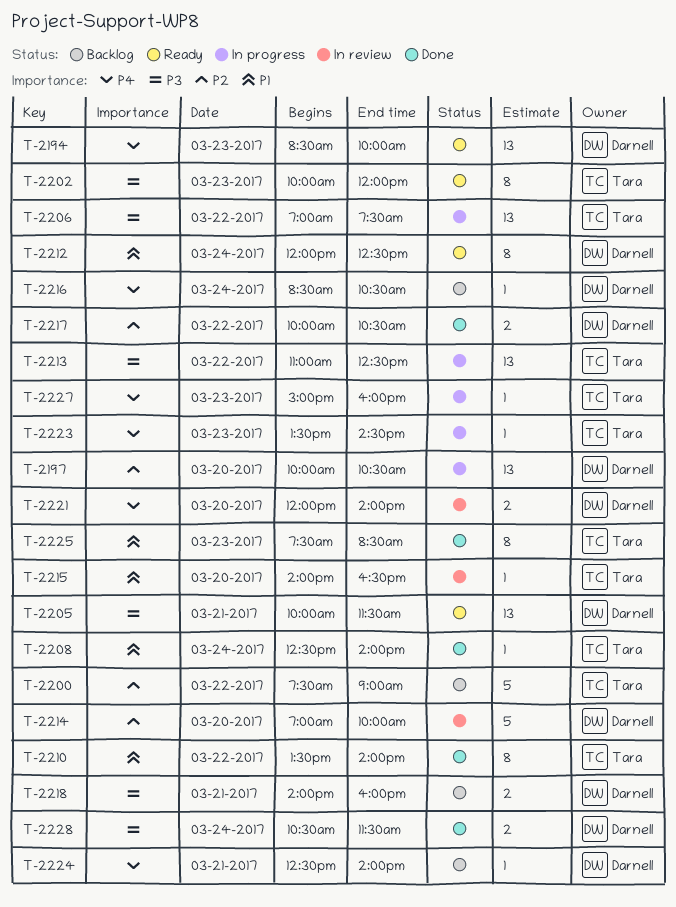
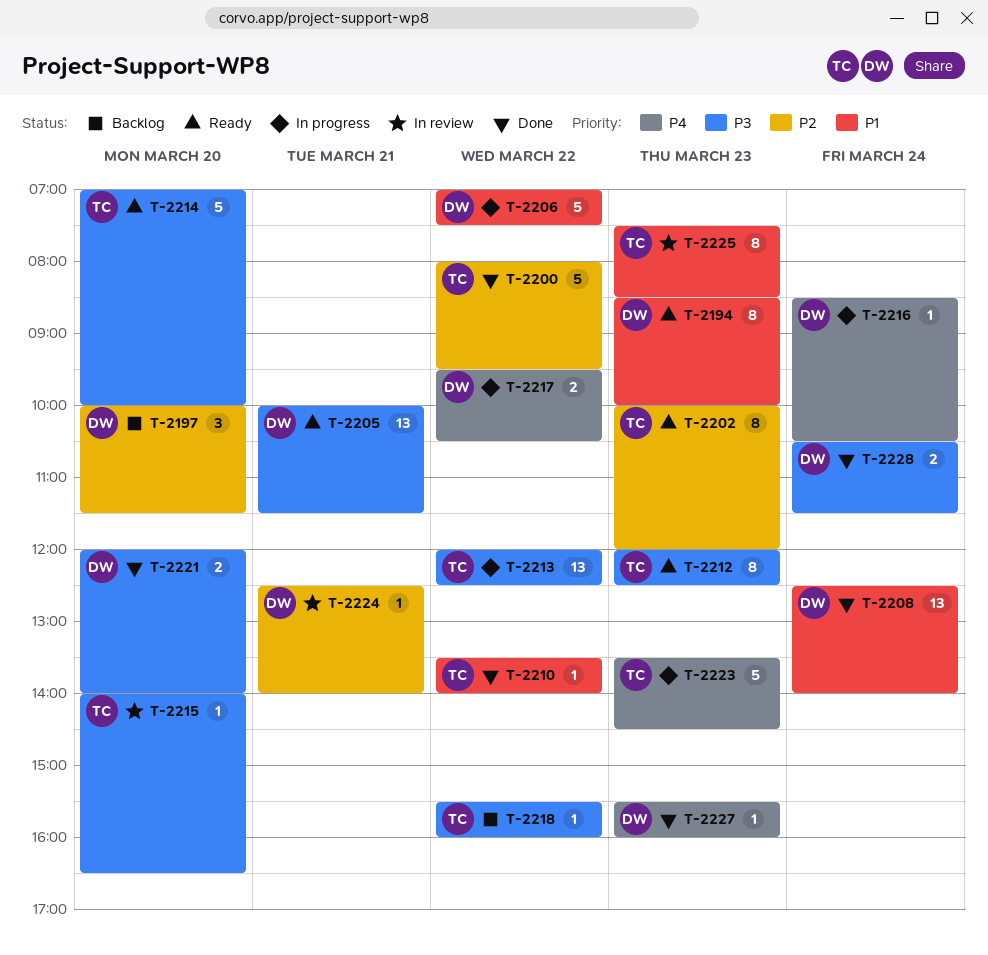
T-2194, priority: P4 -> P1
T-2194, estimate: 13 -> 8
T-2197, status: In progress -> Backlog
T-2197, estimate: 13 -> 3
T-2197, ends: 10:30 -> 11:30
T-2200, status: Backlog -> Done
T-2200, begins: 07:30 -> 08:00
T-2200, ends: 09:00 -> 09:30
T-2202, priority: P3 -> P2
T-2206, owner: Tara -> Darnell
T-2206, priority: P3 -> P1
T-2206, estimate: 13 -> 5
T-2208, owner: Tara -> Darnell
T-2208, estimate: 1 -> 13
T-2210, estimate: 8 -> 1
T-2212, owner: Darnell -> Tara
T-2212, priority: P1 -> P3
T-2212, day: Mar 24 -> Mar 23
T-2213, begins: 11:00 -> 12:00
T-2214, status: In review -> Ready
T-2214, owner: Darnell -> Tara
T-2214, priority: P2 -> P3
T-2215, priority: P1 -> P3
T-2216, status: Backlog -> In progress
T-2217, status: Done -> In progress
T-2217, priority: P2 -> P4
T-2217, begins: 10:00 -> 09:30
T-2218, owner: Darnell -> Tara
T-2218, estimate: 2 -> 1
T-2218, day: Mar 21 -> Mar 22
T-2218, begins: 14:00 -> 15:30
T-2221, status: In review -> Done
T-2221, priority: P4 -> P3
T-2223, estimate: 1 -> 5
T-2224, status: Backlog -> In review
T-2224, priority: P4 -> P2
T-2225, status: Done -> In review
T-2227, status: In progress -> Done
T-2227, owner: Tara -> Darnell
T-2227, begins: 15:00 -> 15:30

